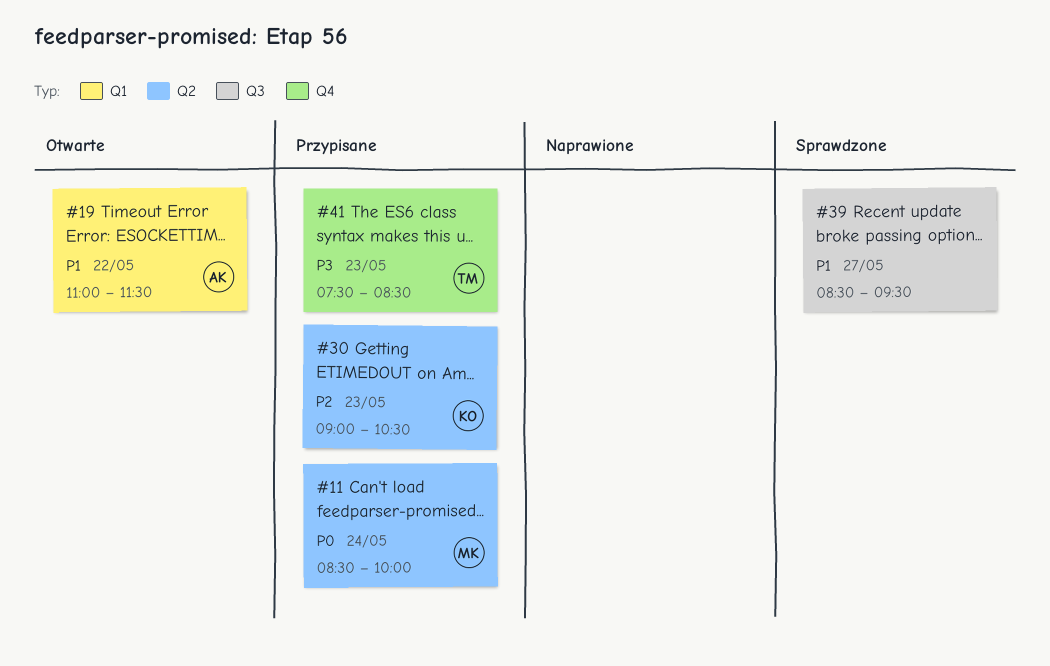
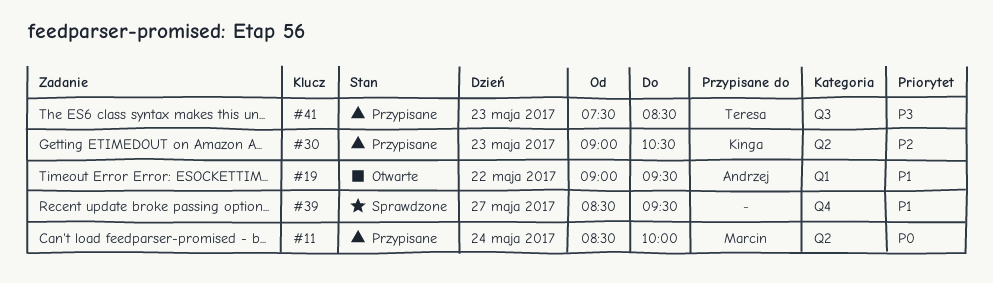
#19, begins: 11:00 -> 09:00
#19, ends: 11:30 -> 09:30
#39, label: Q3 -> Q4
#41, label: Q4 -> Q3

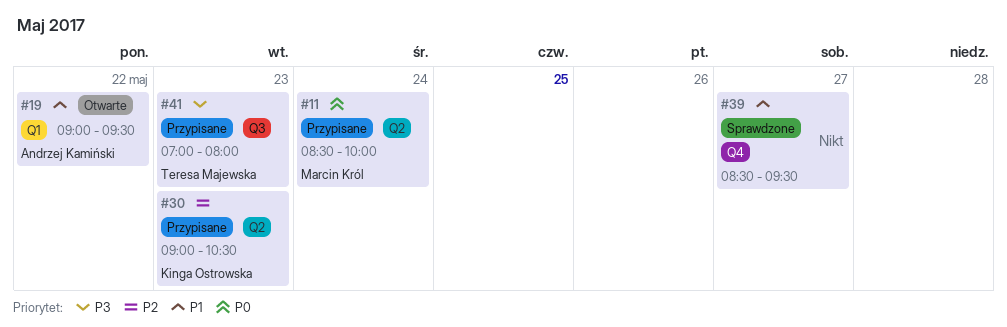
#41, begins: 07:30 -> 07:00
#41, ends: 08:30 -> 08:00

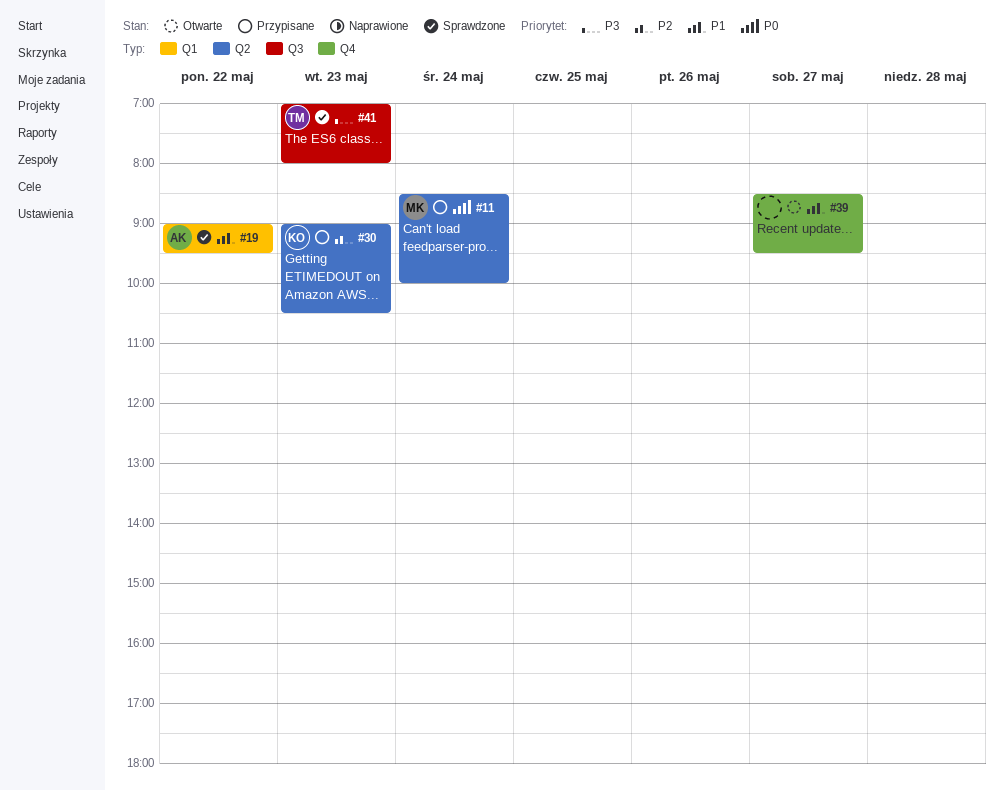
#19, status: Otwarte -> Sprawdzone
#39, status: Sprawdzone -> Otwarte
#41, status: Przypisane -> Sprawdzone

